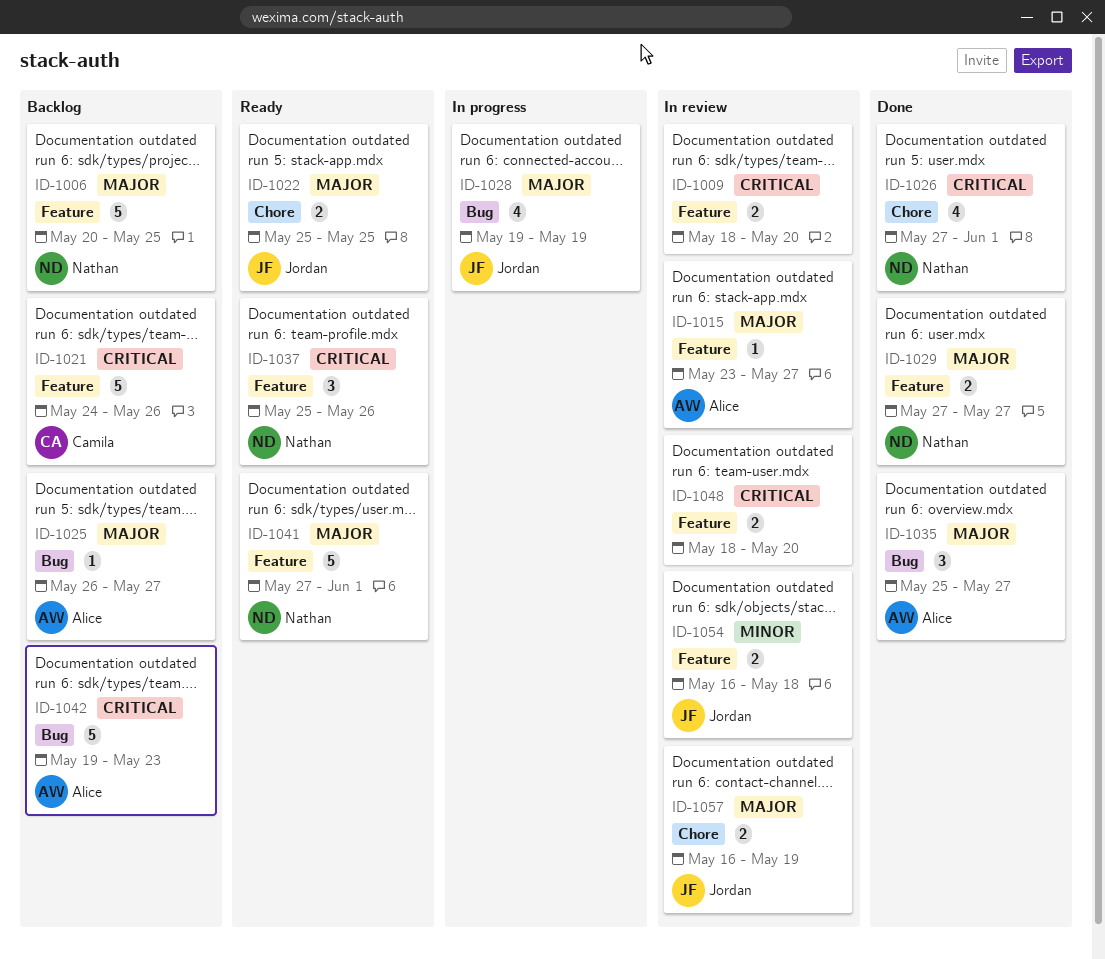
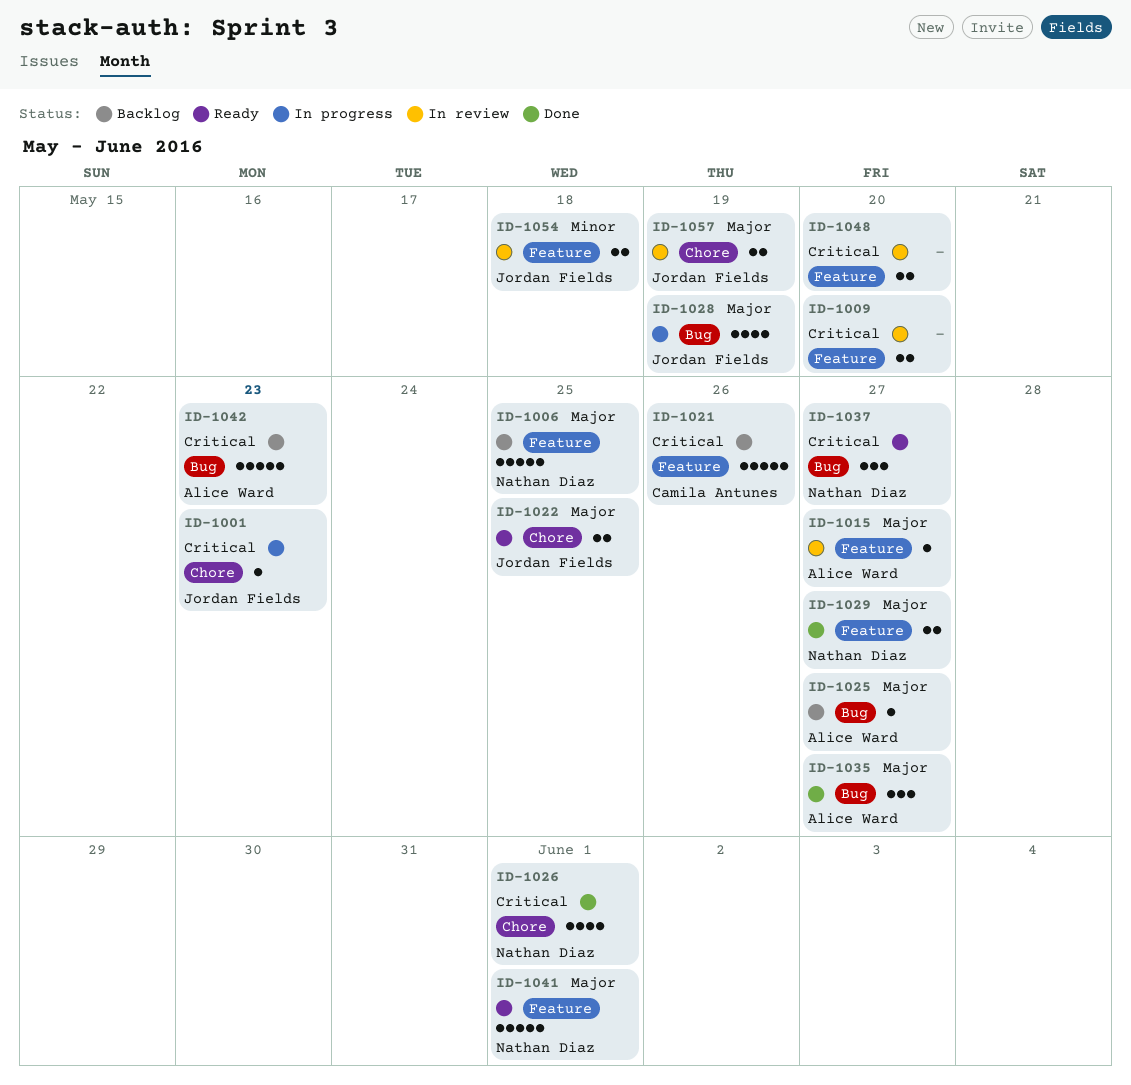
ID-1001: none -> present
ID-1037, label: Feature -> Bug
ID-1037, due: May 26 -> May 27

